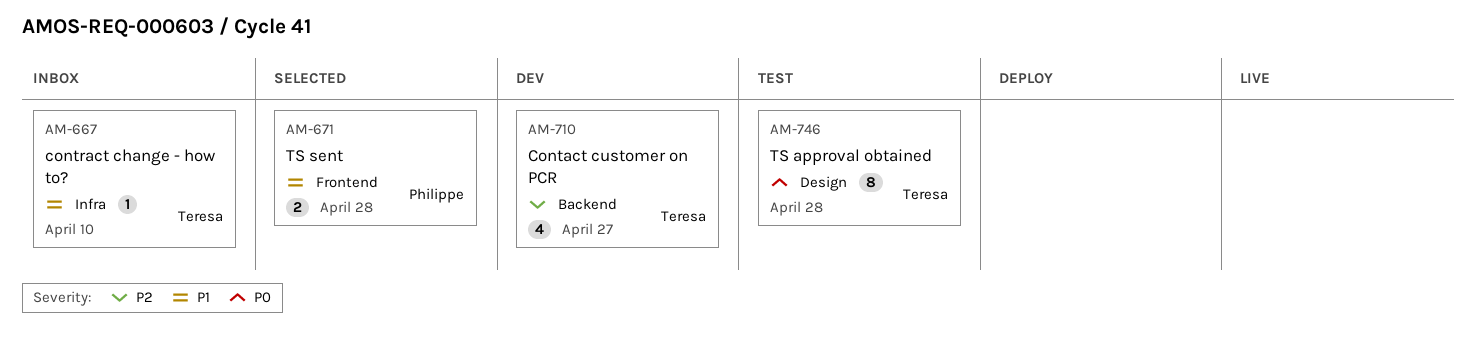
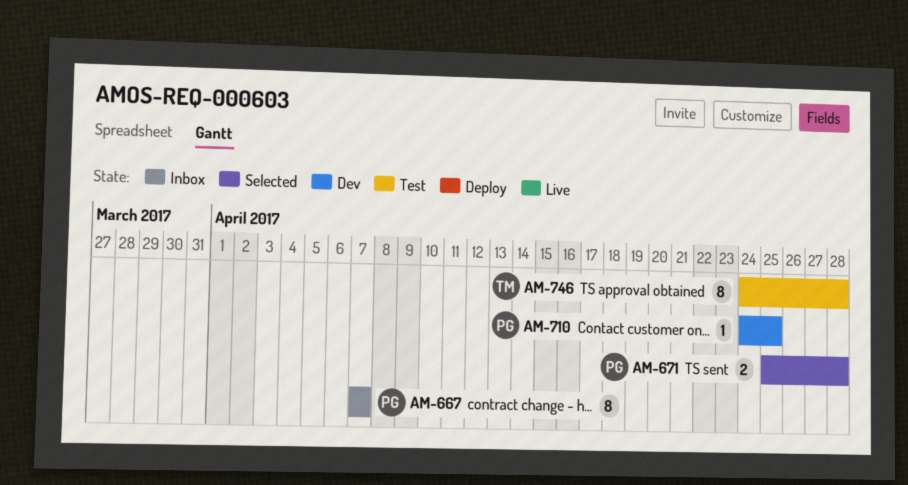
AM-667, owner: Teresa -> Philippe
AM-667, estimate: 1 -> 8
AM-667, due: Apr 10 -> Apr 7
AM-710, owner: Teresa -> Philippe
AM-710, estimate: 4 -> 1
AM-710, due: Apr 27 -> Apr 25

